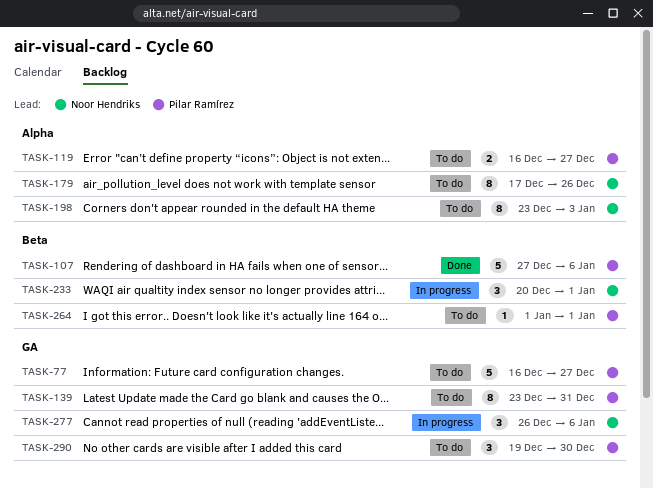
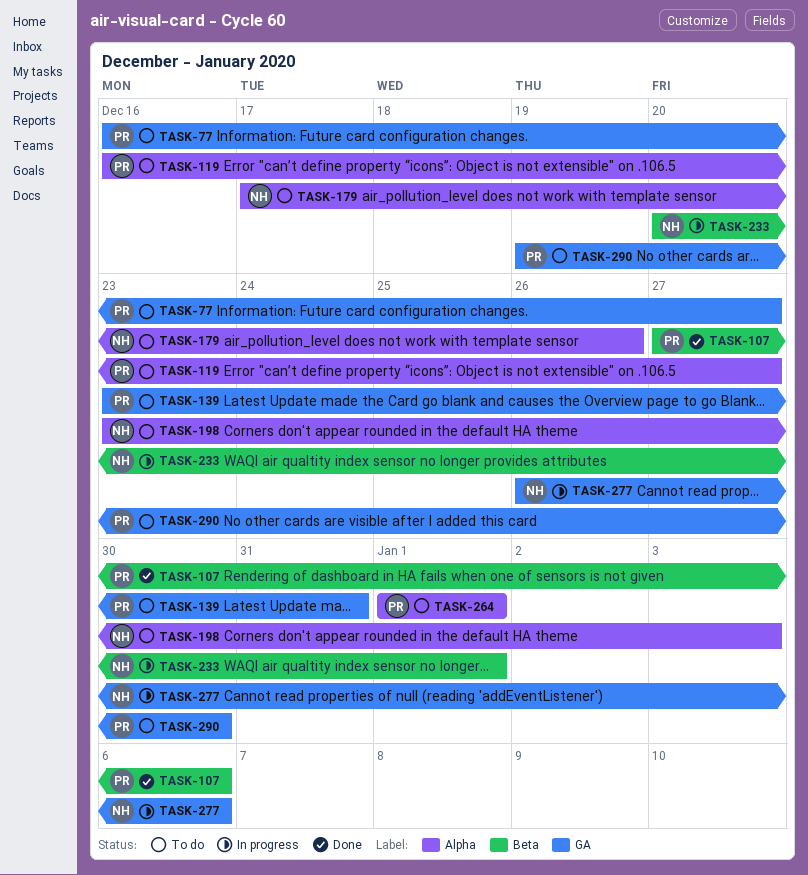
TASK-264, label: Beta -> Alpha

